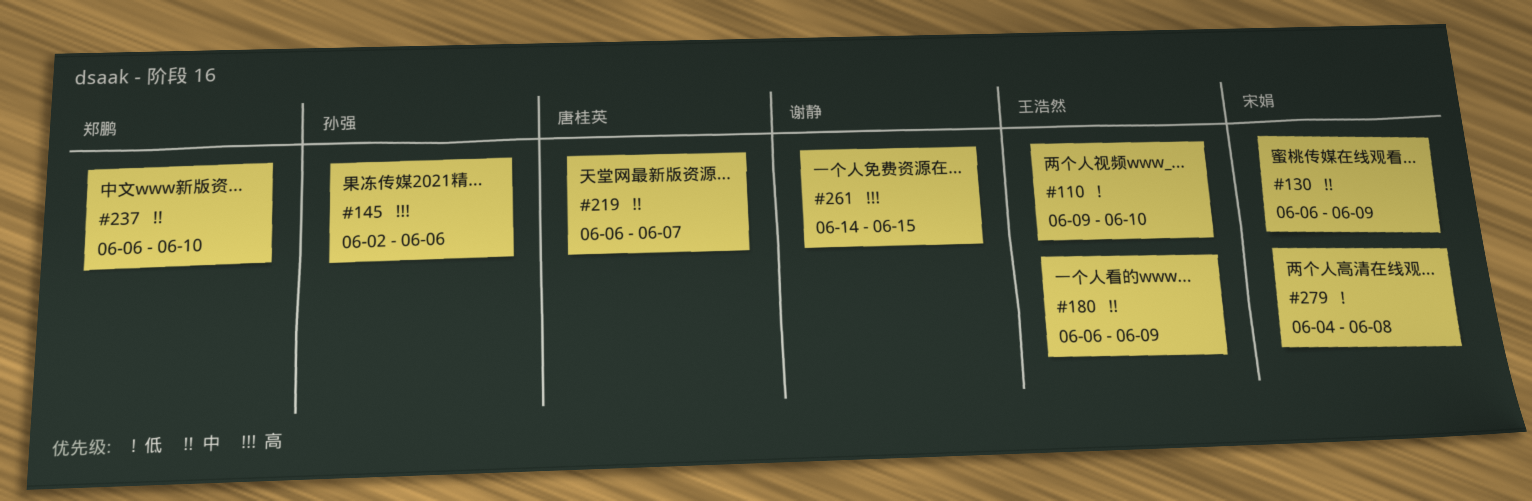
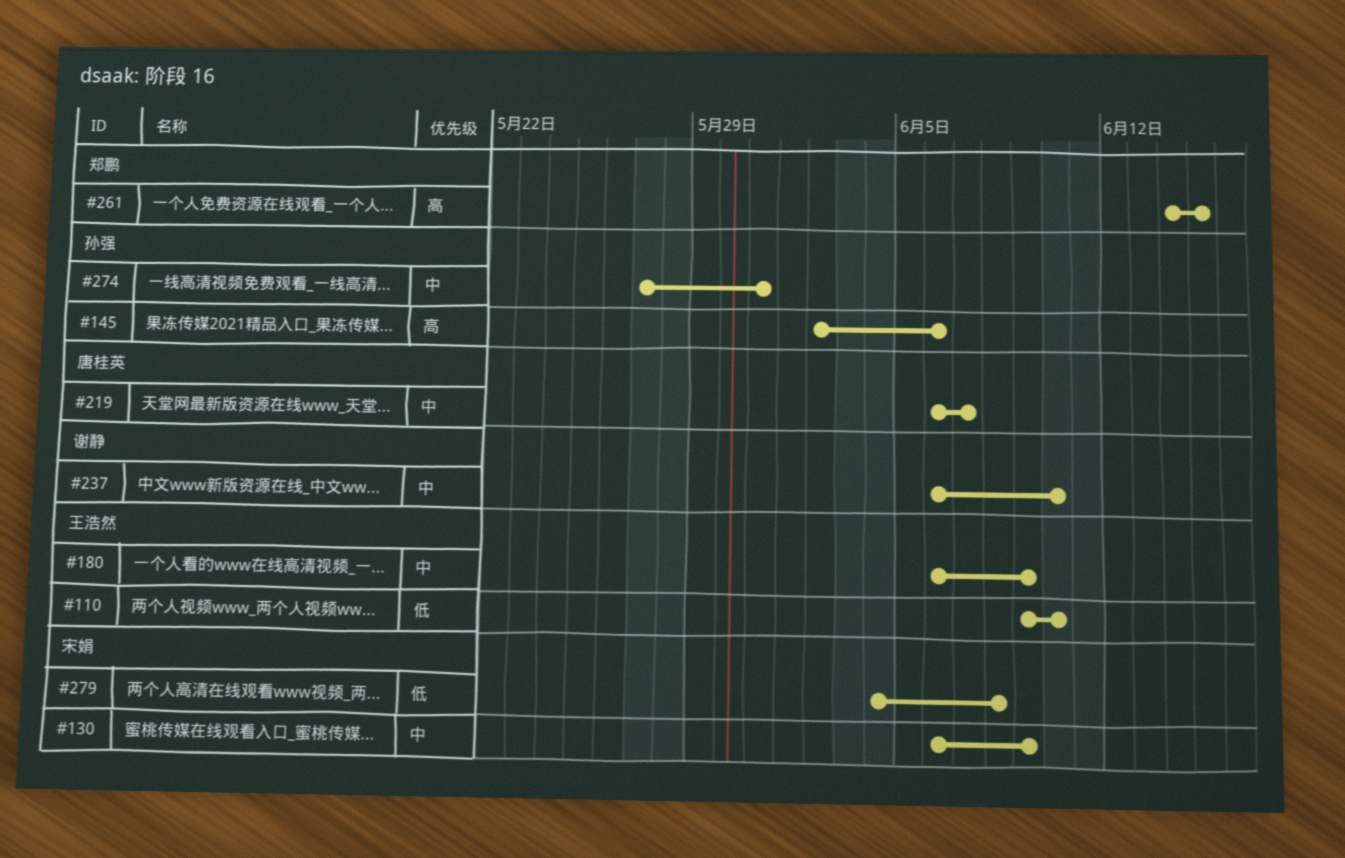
#237, owner: 郑鹏 -> 谢静
#261, owner: 谢静 -> 郑鹏
#274: none -> present

